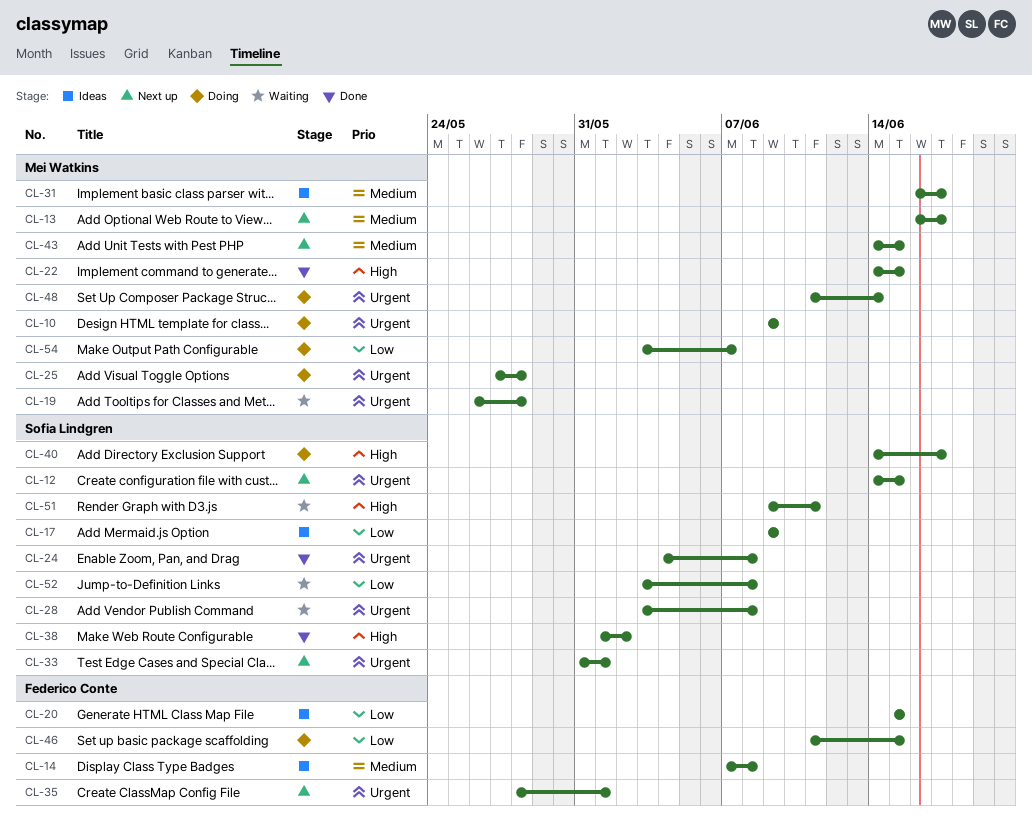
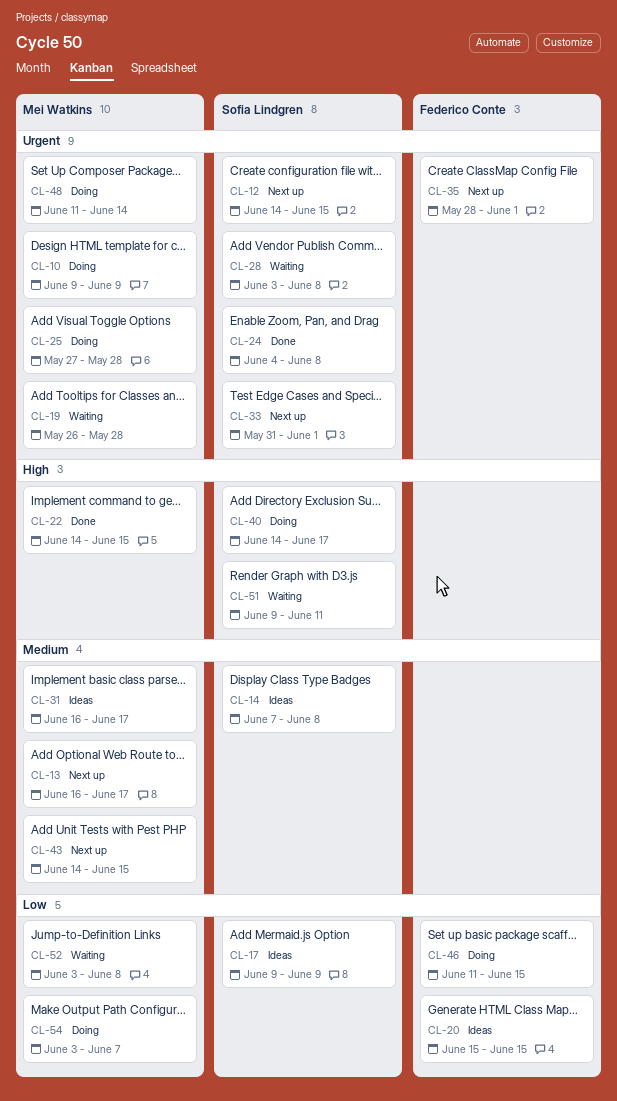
CL-14, owner: Federico Conte -> Sofia Lindgren
CL-38: present -> none
CL-52, owner: Sofia Lindgren -> Mei Watkins

